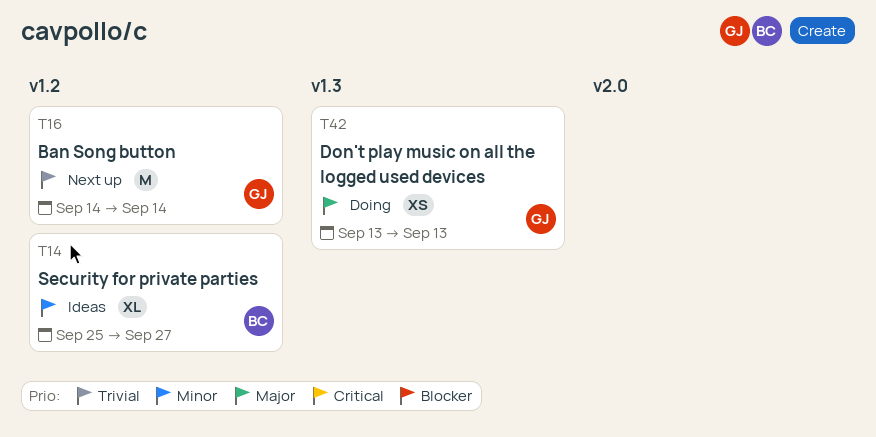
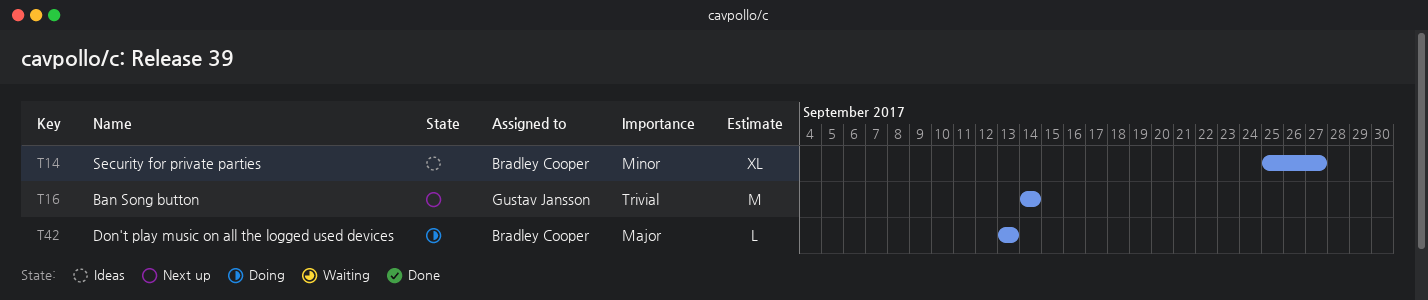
T42, owner: Gustav Jansson -> Bradley Cooper
T42, estimate: XS -> L

